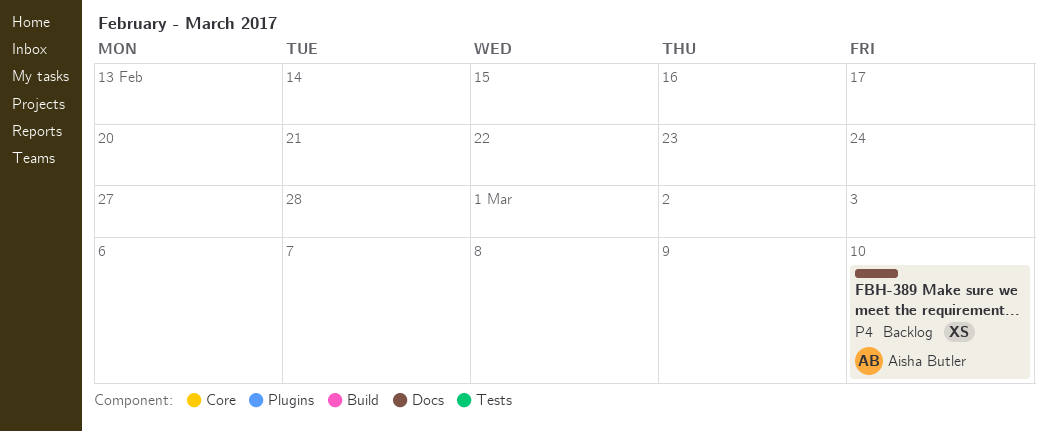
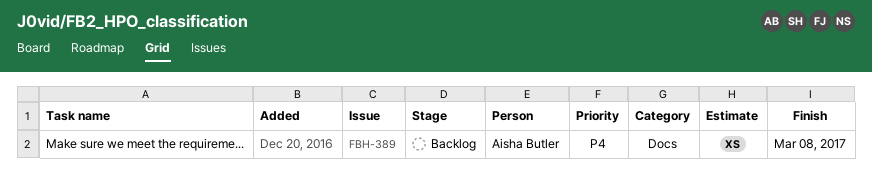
FBH-389, due: Mar 10 -> Mar 8

